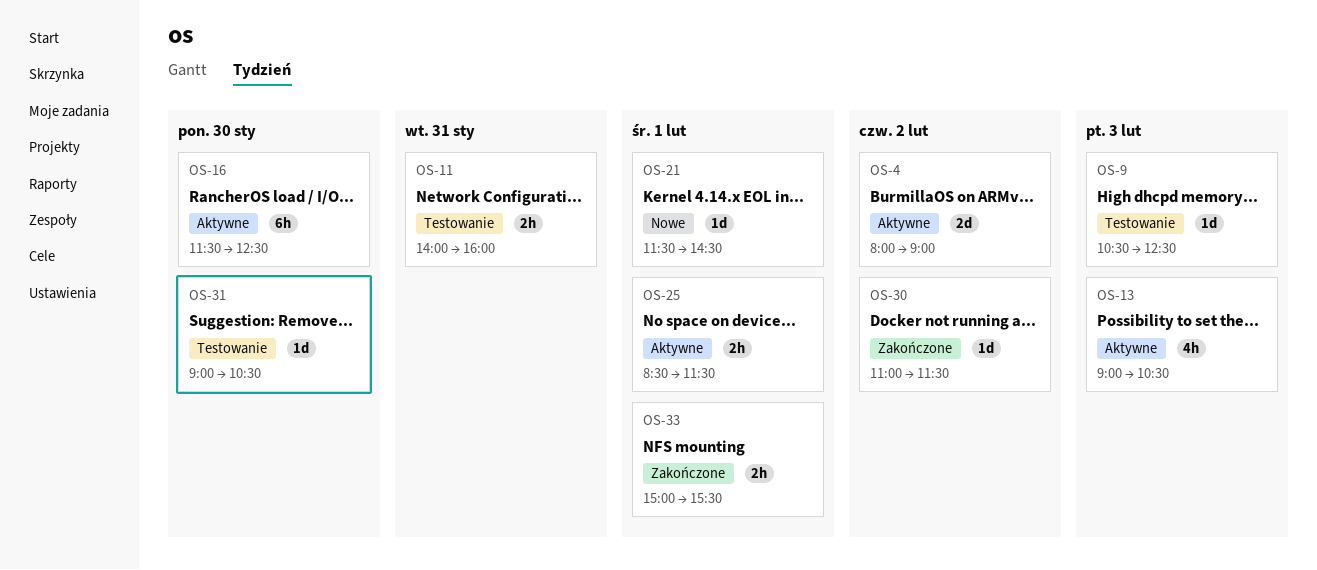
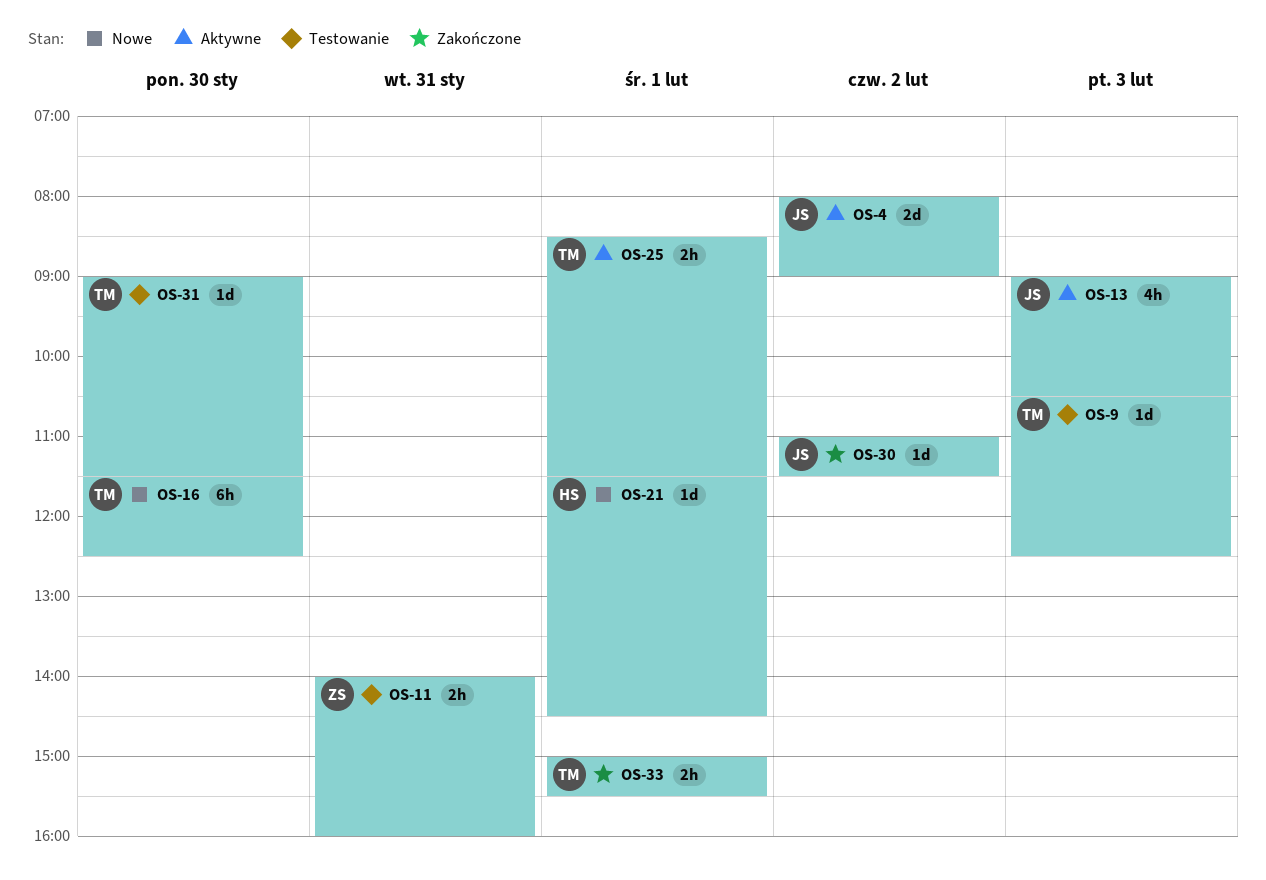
OS-16, status: Aktywne -> Nowe
OS-31, ends: 10:30 -> 11:30

